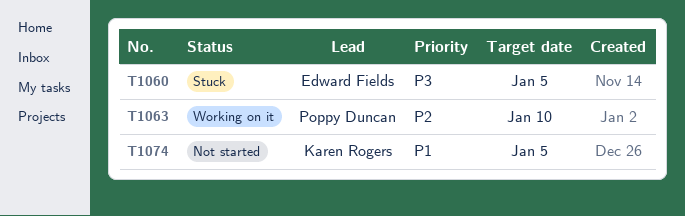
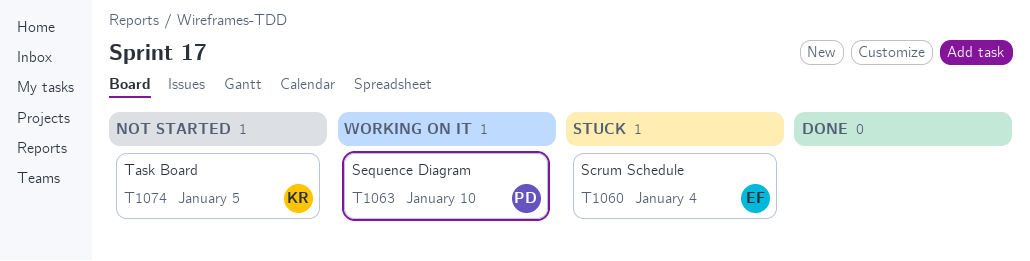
T1060, due: Jan 5 -> Jan 4

